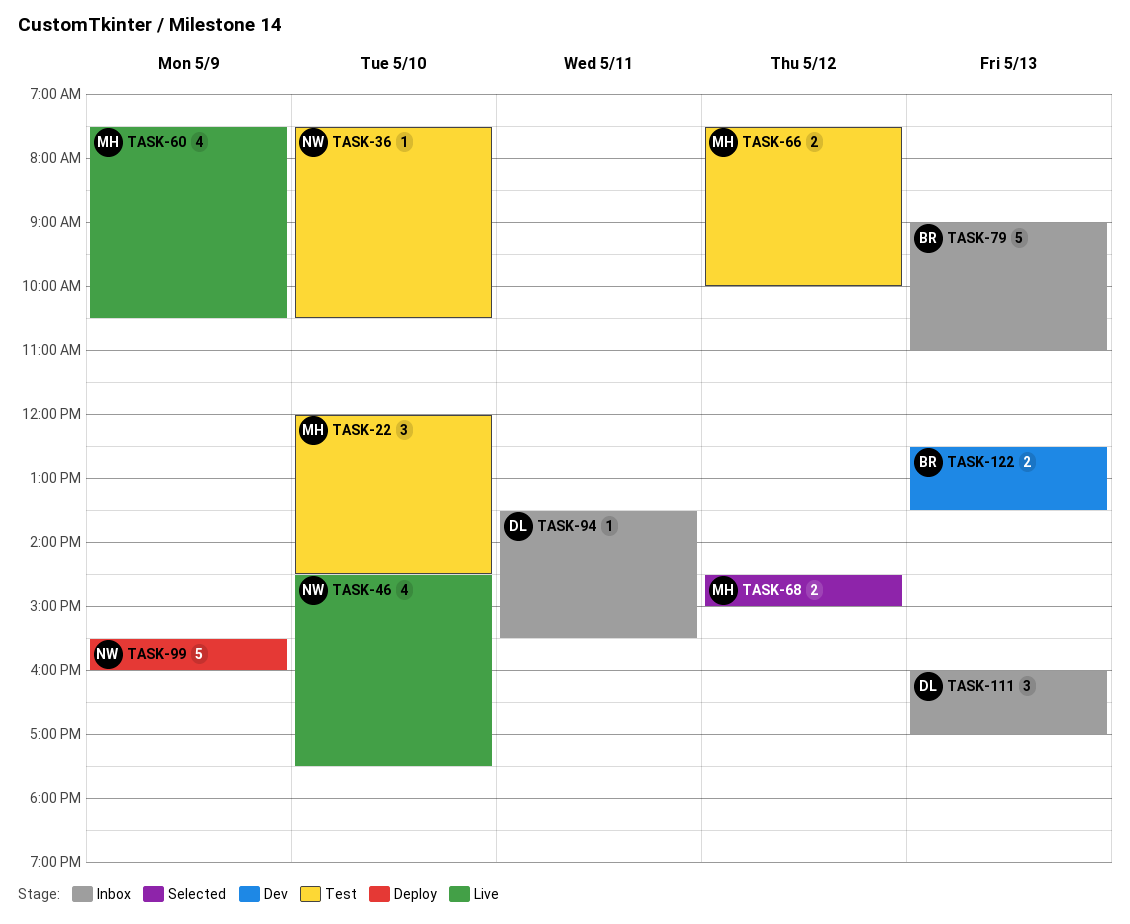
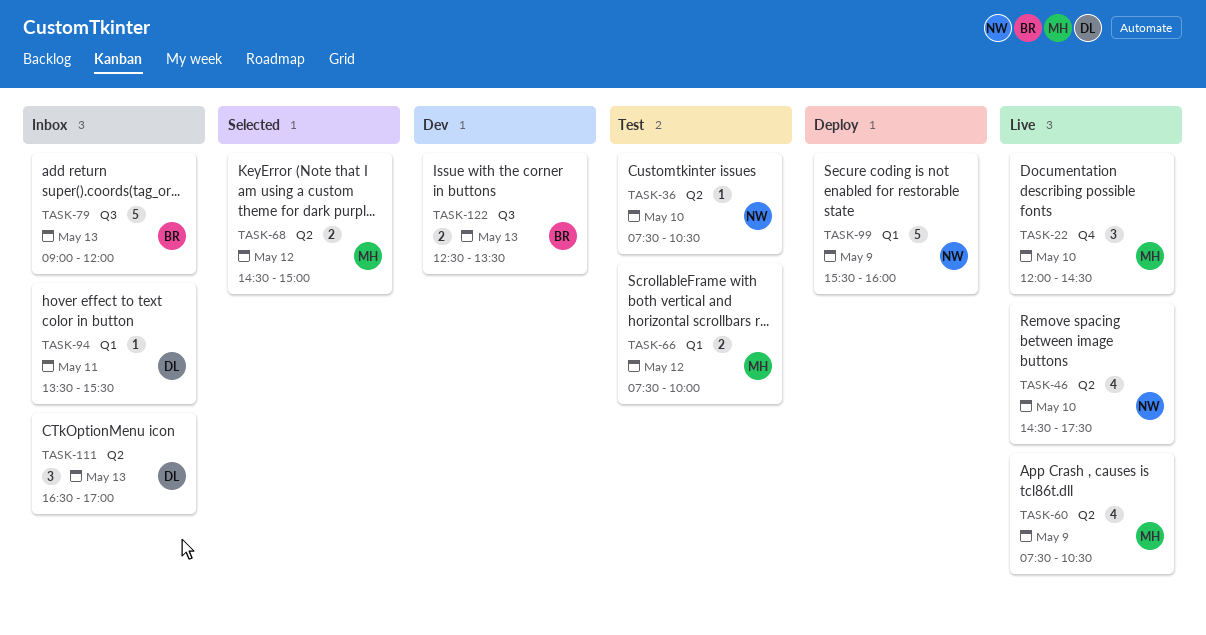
TASK-22, status: Test -> Live
TASK-79, ends: 11:00 -> 12:00
TASK-111, begins: 16:00 -> 16:30

